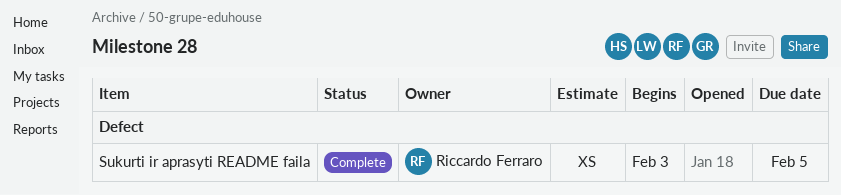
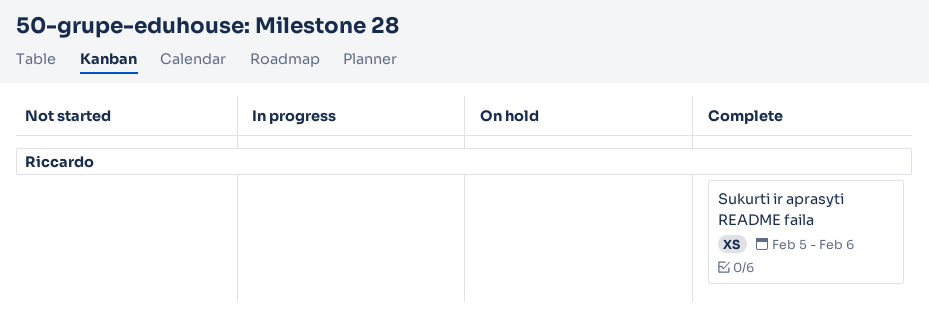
Sukurti ir aprasyti README faila, start: Feb 3 -> Feb 5
Sukurti ir aprasyti README faila, due: Feb 5 -> Feb 6

